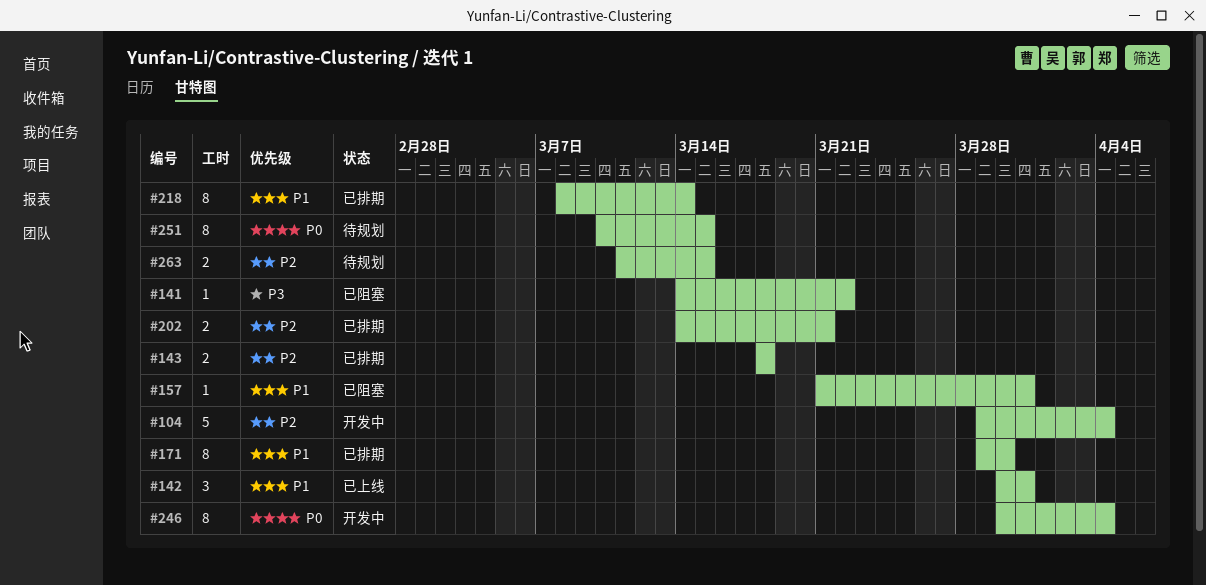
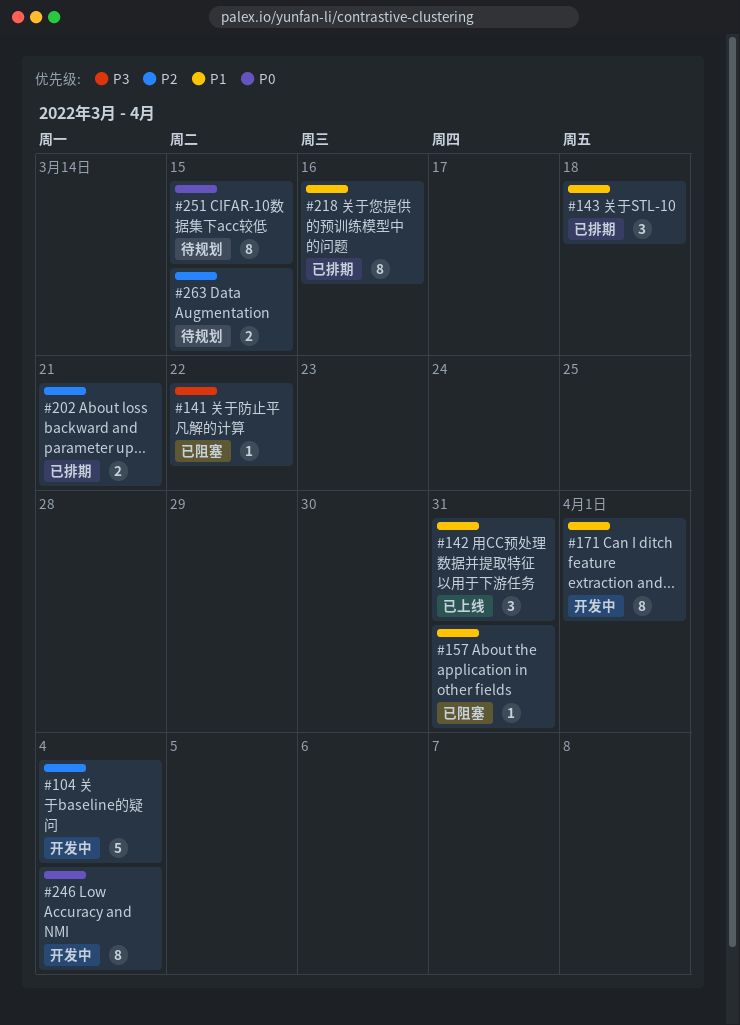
#143, priority: P2 -> P1
#143, estimate: 2 -> 3
#171, status: 已排期 -> 开发中
#171, due: Mar 30 -> Apr 1
#218, due: Mar 14 -> Mar 16

